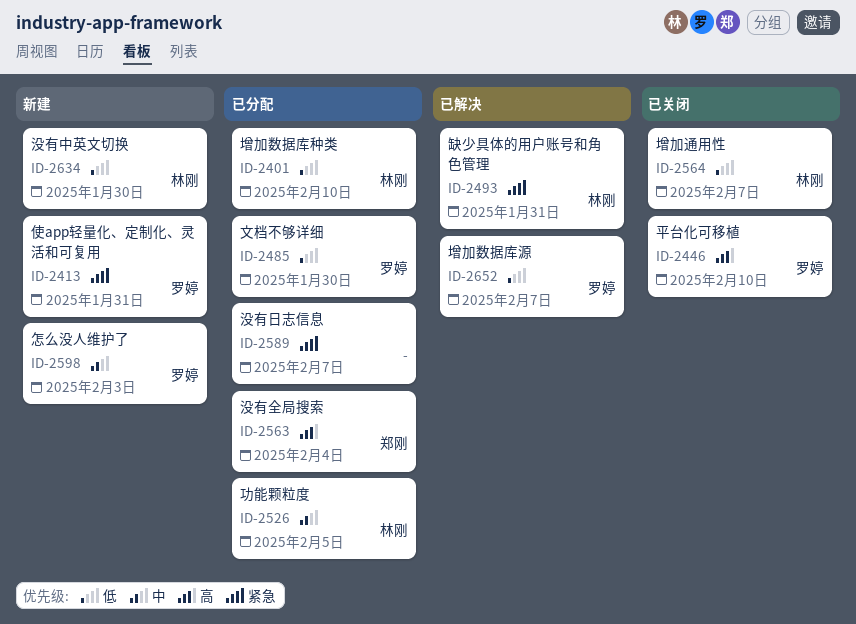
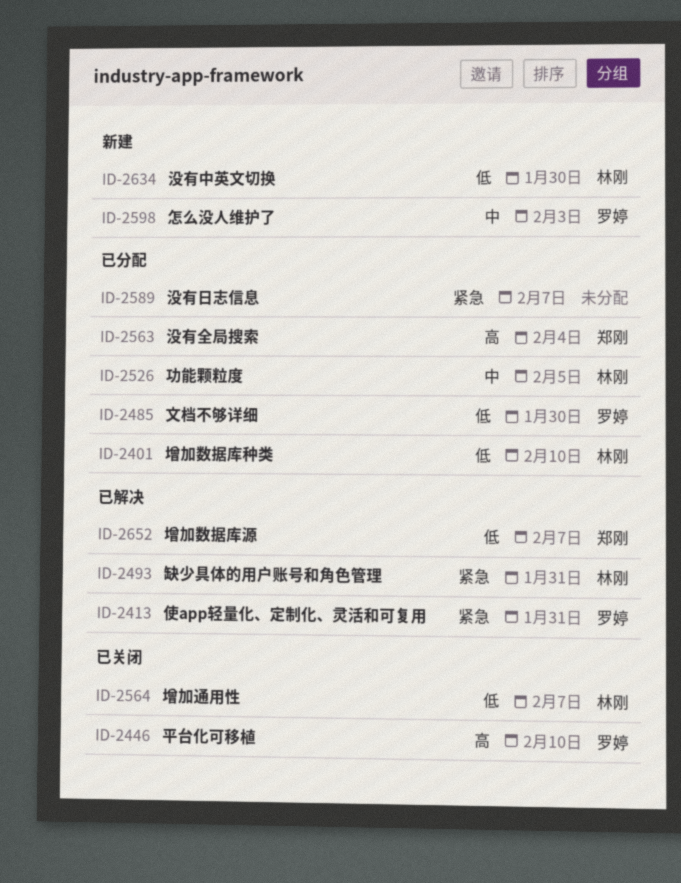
ID-2413, status: 新建 -> 已解决
ID-2652, owner: 罗婷 -> 郑刚

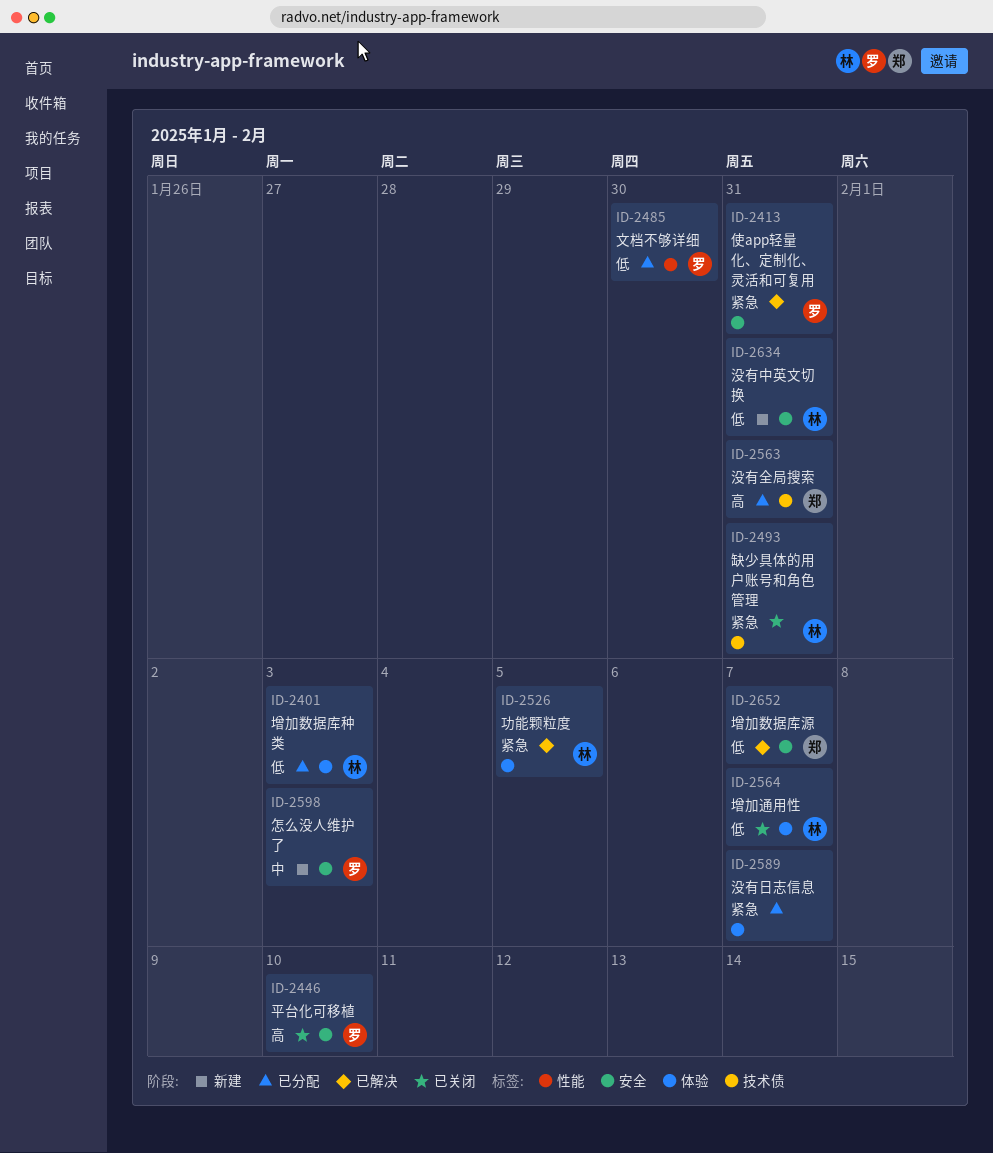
ID-2401, due: Feb 10 -> Feb 3
ID-2493, status: 已解决 -> 已关闭
ID-2526, status: 已分配 -> 已解决
ID-2526, priority: 中 -> 紧急
ID-2563, due: Feb 4 -> Jan 31
ID-2634, due: Jan 30 -> Jan 31

